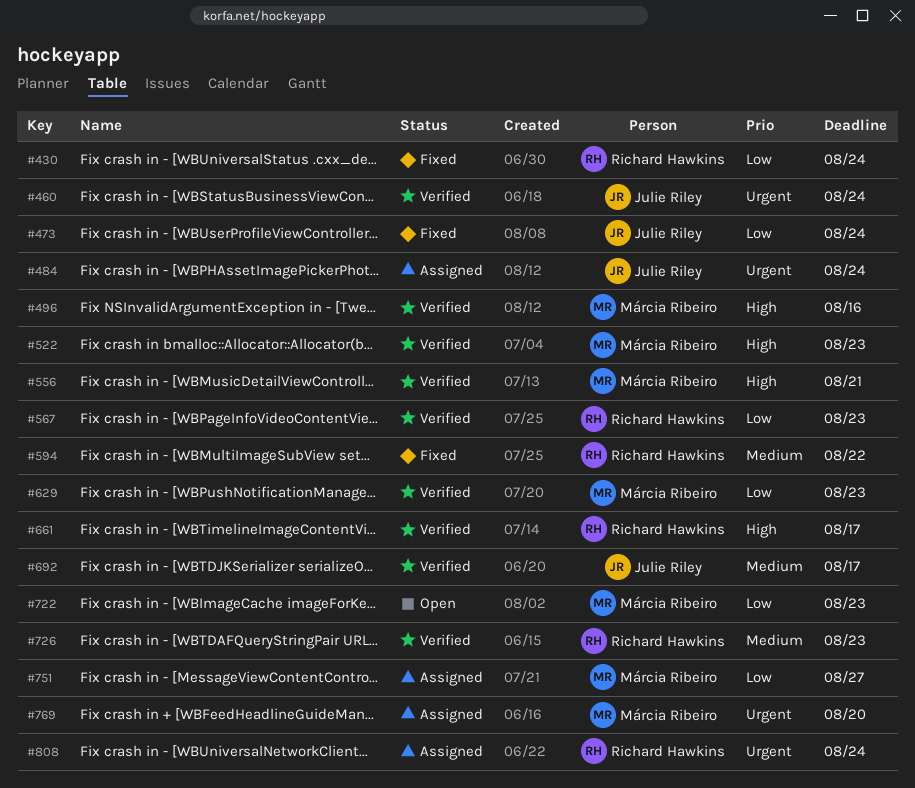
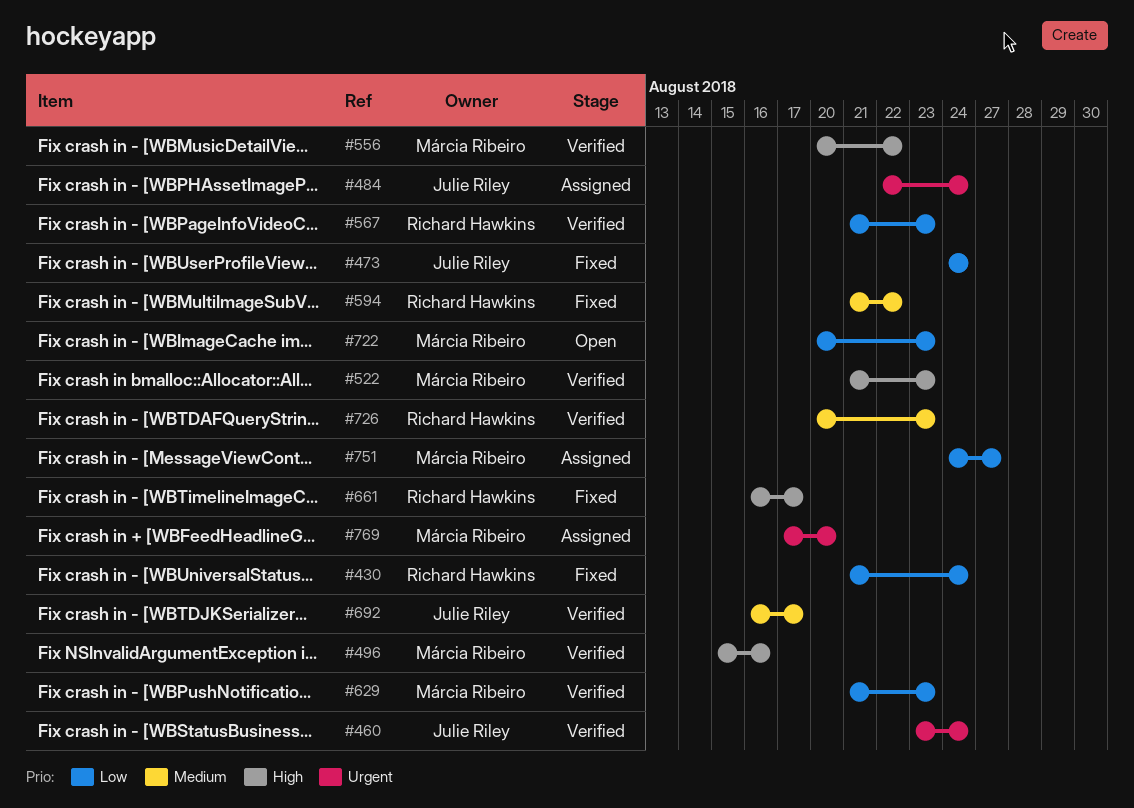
#556, due: Aug 21 -> Aug 22
#661, status: Verified -> Fixed
#808: present -> none

